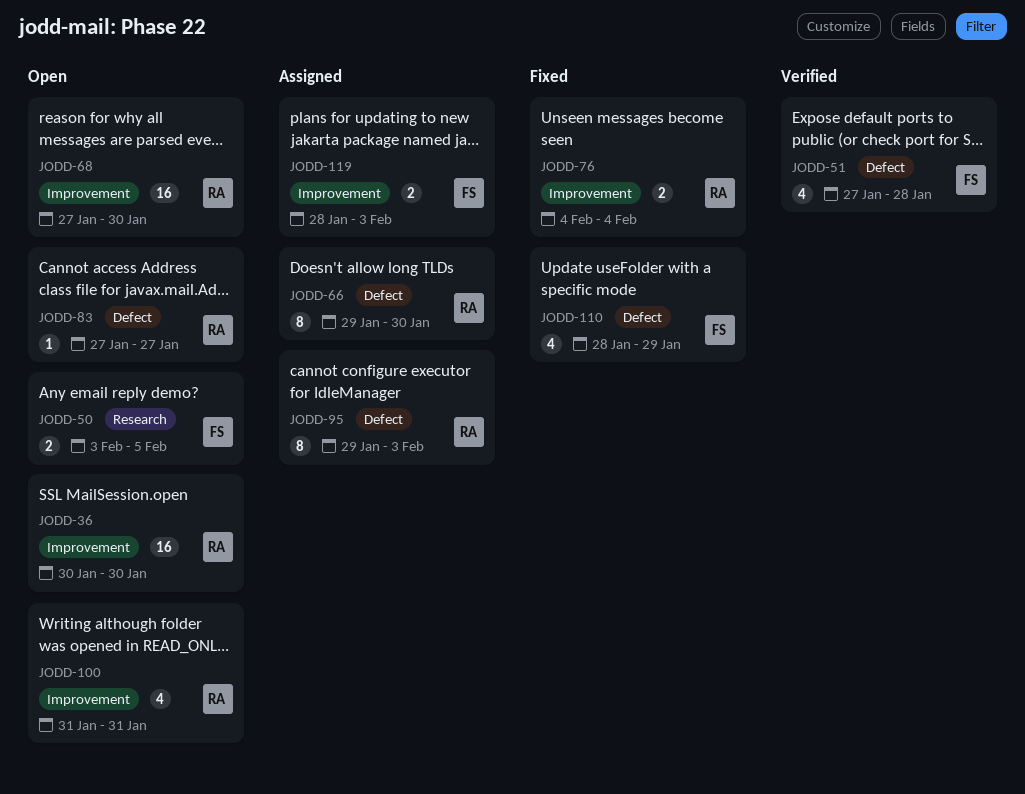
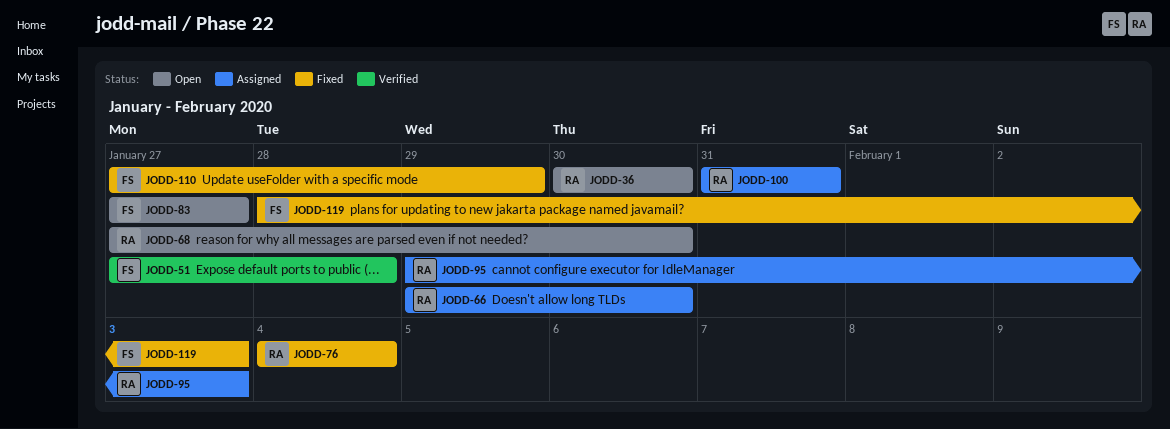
JODD-50: present -> none
JODD-83, owner: RA -> FS
JODD-100, status: Open -> Assigned
JODD-110, start: Jan 28 -> Jan 27
JODD-119, status: Assigned -> Fixed

